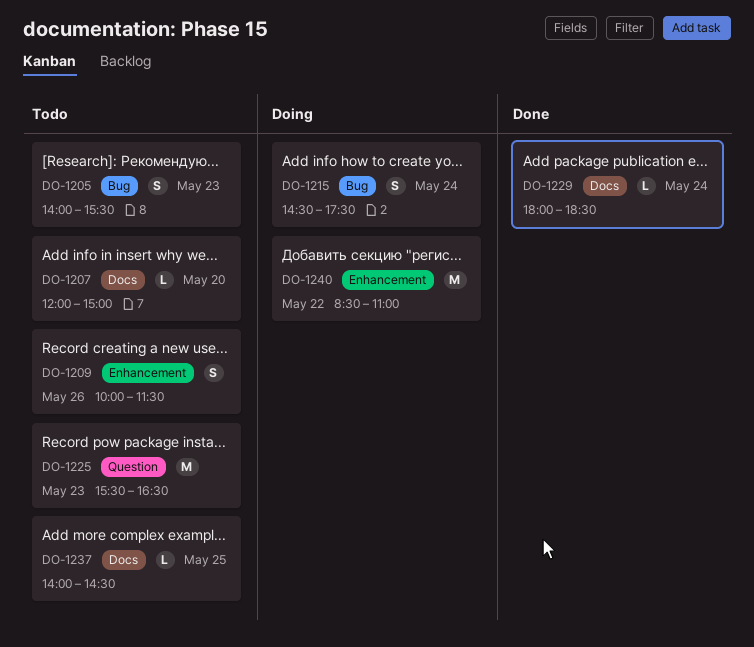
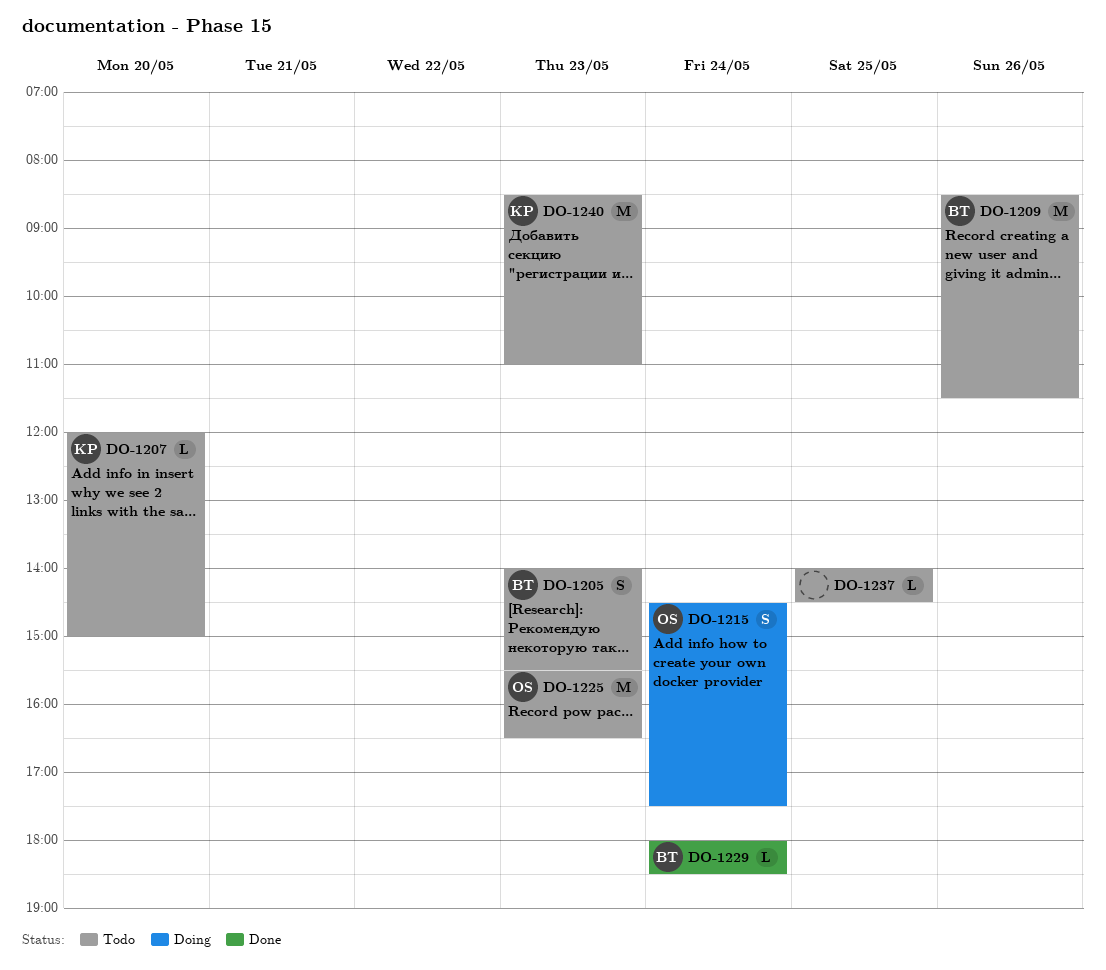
DO-1209, estimate: S -> M
DO-1209, begins: 10:00 -> 08:30
DO-1240, status: Doing -> Todo
DO-1240, day: May 22 -> May 23

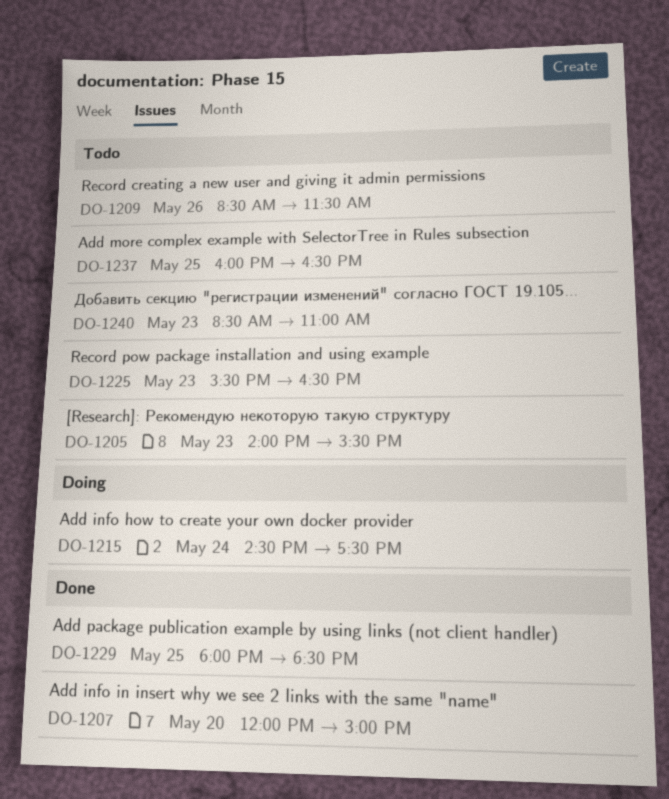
DO-1207, status: Todo -> Done
DO-1229, day: May 24 -> May 25
DO-1237, begins: 14:00 -> 16:00
DO-1237, ends: 14:30 -> 16:30

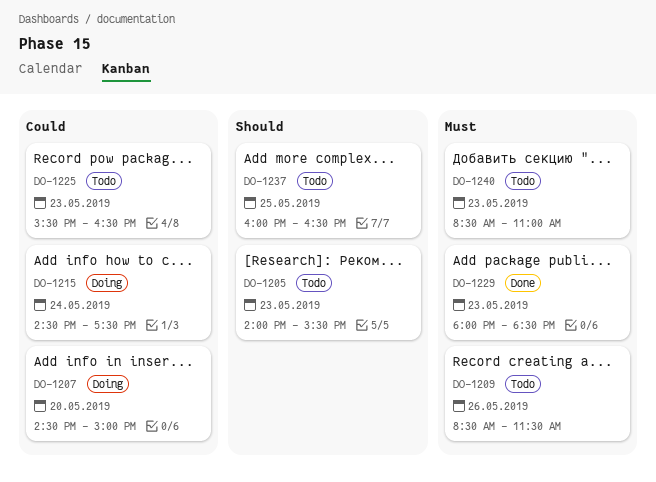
DO-1207, status: Done -> Doing
DO-1207, begins: 12:00 -> 14:30
DO-1229, day: May 25 -> May 23

